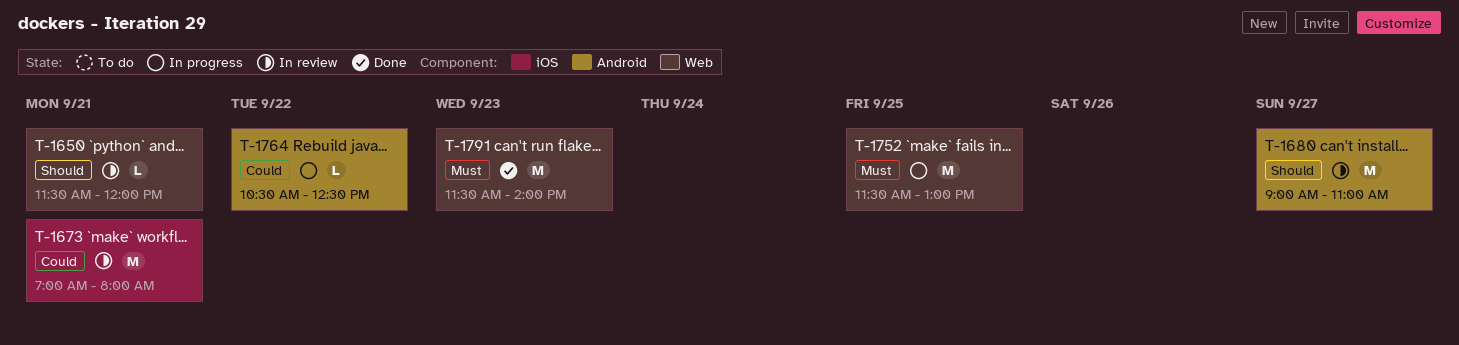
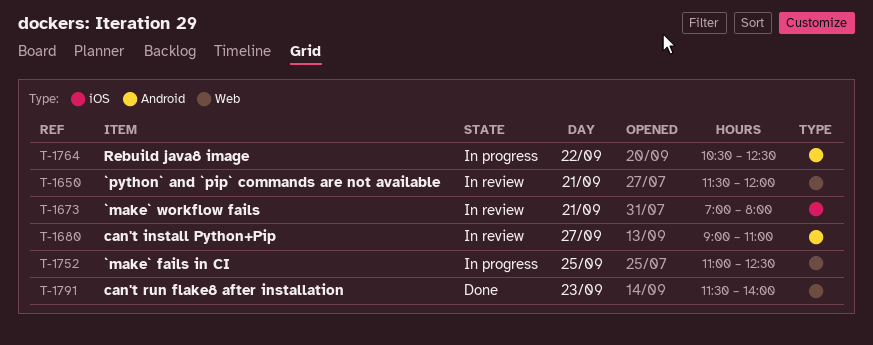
T-1752, begins: 11:30 -> 11:00
T-1752, ends: 13:00 -> 12:30

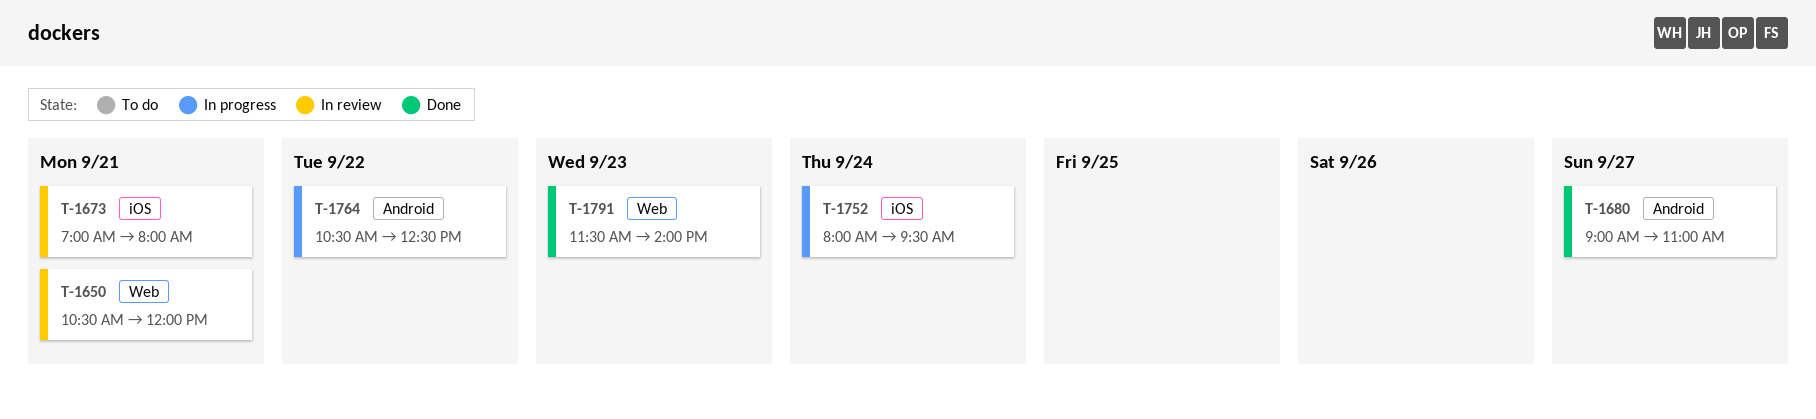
T-1650, begins: 11:30 -> 10:30
T-1680, status: In review -> Done
T-1752, label: Web -> iOS
T-1752, day: Sep 25 -> Sep 24
T-1752, begins: 11:00 -> 08:00
T-1752, ends: 12:30 -> 09:30

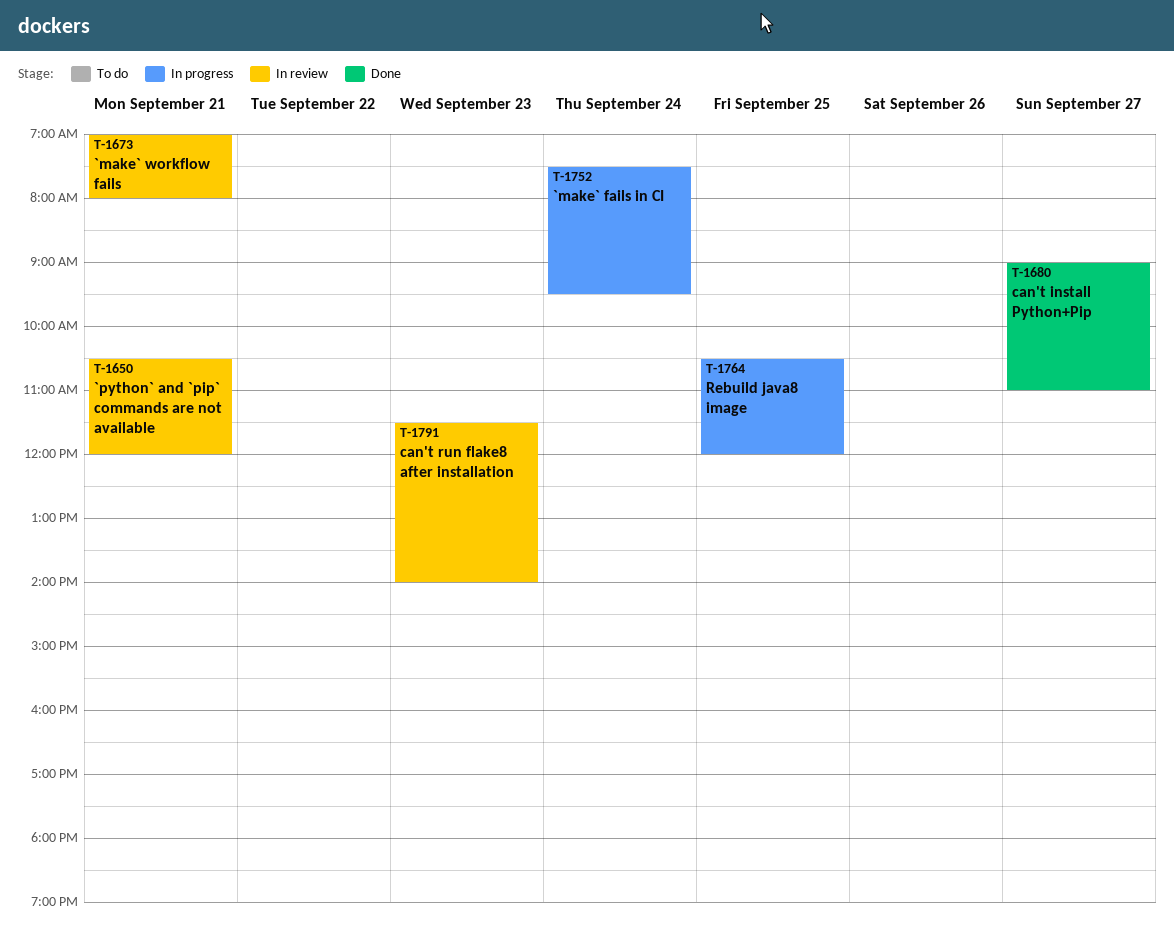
T-1752, begins: 08:00 -> 07:30
T-1764, day: Sep 22 -> Sep 25
T-1764, ends: 12:30 -> 12:00
T-1791, status: Done -> In review

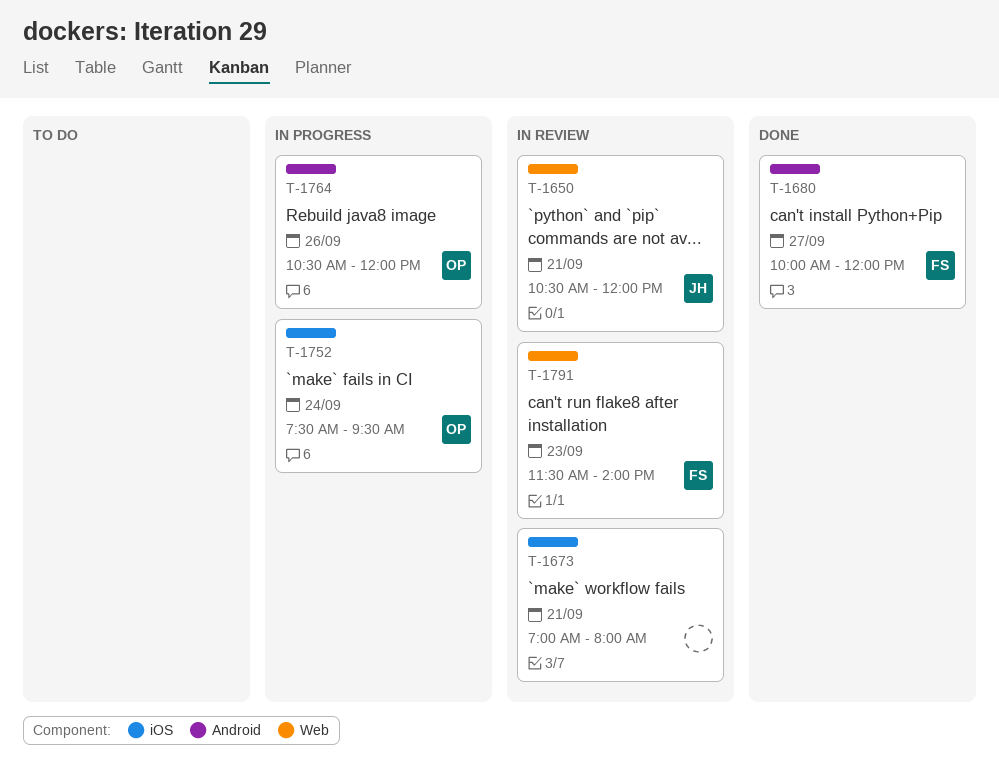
T-1680, begins: 09:00 -> 10:00
T-1680, ends: 11:00 -> 12:00
T-1764, day: Sep 25 -> Sep 26

